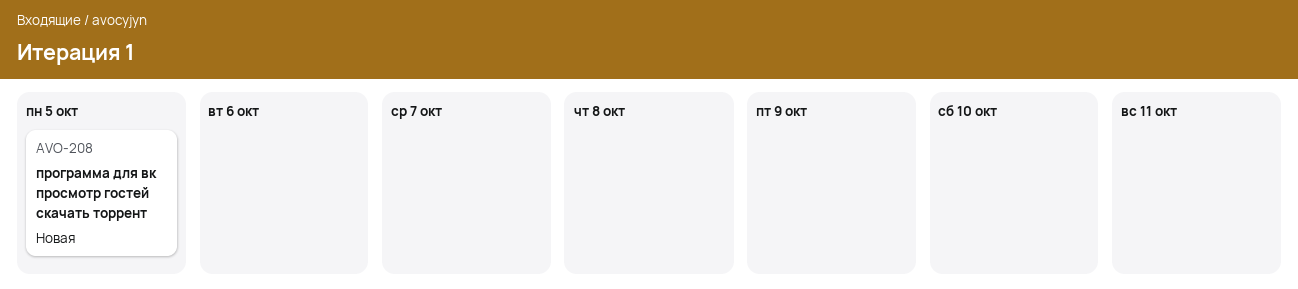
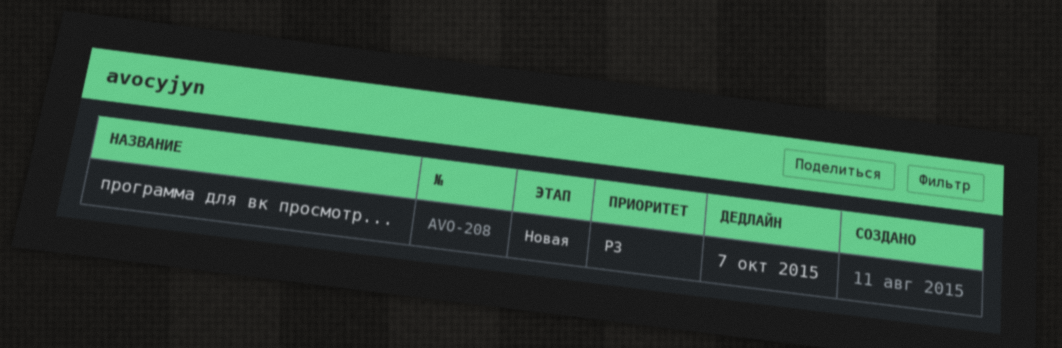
AVO-208, due: Oct 5 -> Oct 7

